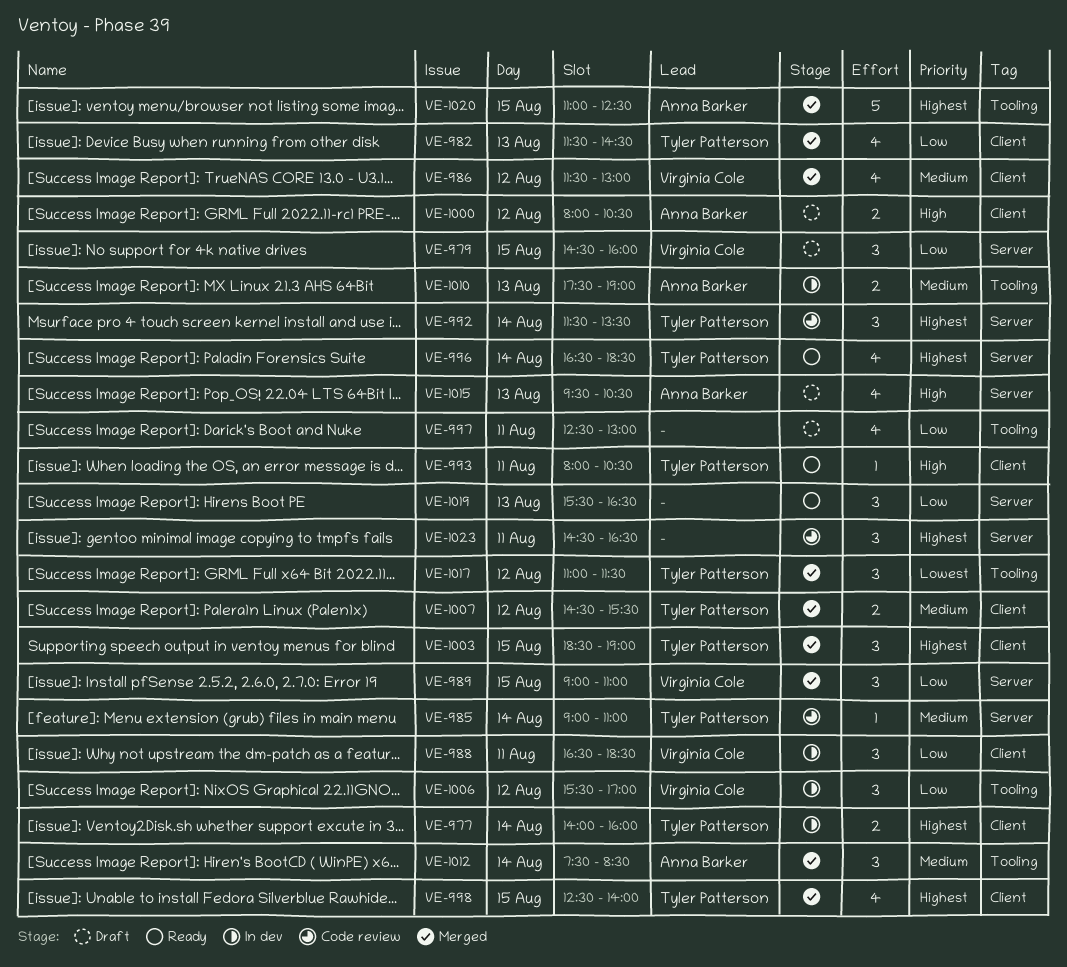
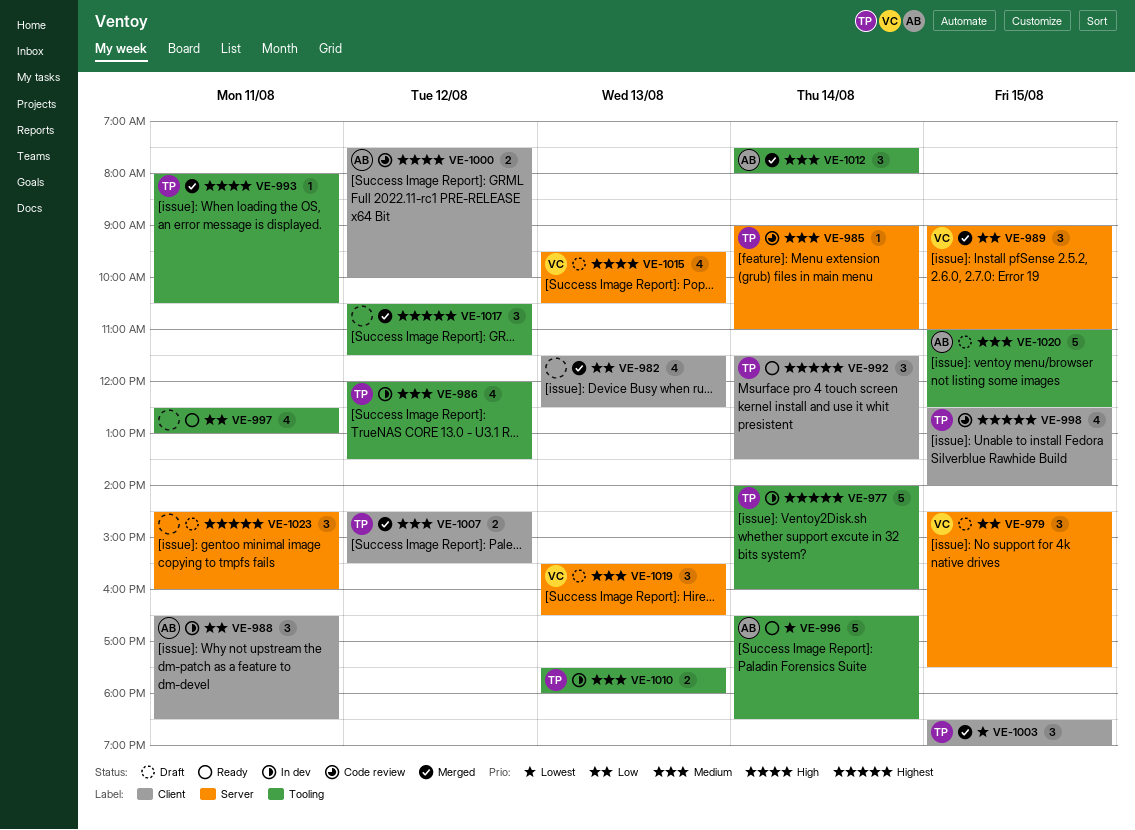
VE-977, label: Client -> Tooling
VE-977, estimate: 2 -> 5
VE-979, ends: 16:00 -> 17:30
VE-982, owner: Tyler Patterson -> none
VE-982, ends: 14:30 -> 12:30
VE-986, status: Merged -> In dev
VE-986, owner: Virginia Cole -> Tyler Patterson
VE-986, label: Client -> Tooling
VE-986, begins: 11:30 -> 12:00
VE-986, ends: 13:00 -> 13:30
VE-988, owner: Virginia Cole -> Anna Barker
VE-992, status: Code review -> Ready
VE-992, label: Server -> Client
VE-993, status: Ready -> Merged
VE-993, label: Client -> Tooling
VE-996, owner: Tyler Patterson -> Anna Barker
VE-996, priority: Highest -> Lowest
VE-996, label: Server -> Tooling
VE-996, estimate: 4 -> 5
VE-997, status: Draft -> Ready
VE-998, status: Merged -> Code review
VE-1000, status: Draft -> Code review
VE-1000, begins: 08:00 -> 07:30
VE-1000, ends: 10:30 -> 10:00
VE-1003, priority: Highest -> Lowest
VE-1006: present -> none
VE-1010, owner: Anna Barker -> Tyler Patterson
VE-1010, ends: 19:00 -> 18:00
VE-1012, ends: 08:30 -> 08:00
VE-1015, owner: Anna Barker -> Virginia Cole
VE-1017, owner: Tyler Patterson -> none
VE-1017, priority: Lowest -> Highest
VE-1017, begins: 11:00 -> 10:30
VE-1019, status: Ready -> Draft
VE-1019, owner: none -> Virginia Cole
VE-1019, priority: Low -> Medium
VE-1020, status: Merged -> Draft
VE-1020, priority: Highest -> Medium
VE-1023, status: Code review -> Draft
VE-1023, ends: 16:30 -> 16:00

